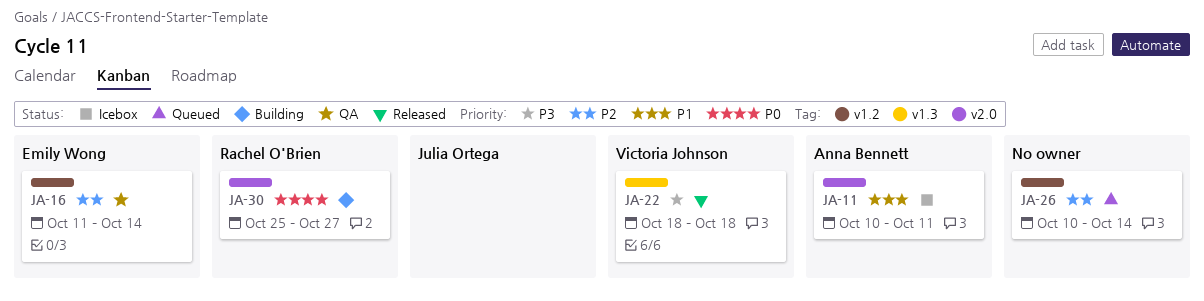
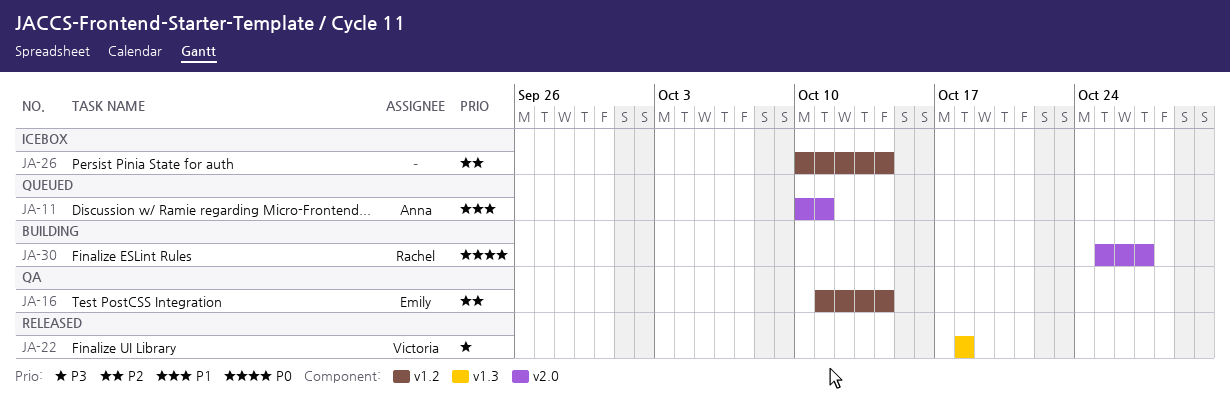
JA-11, status: Icebox -> Queued
JA-26, status: Queued -> Icebox

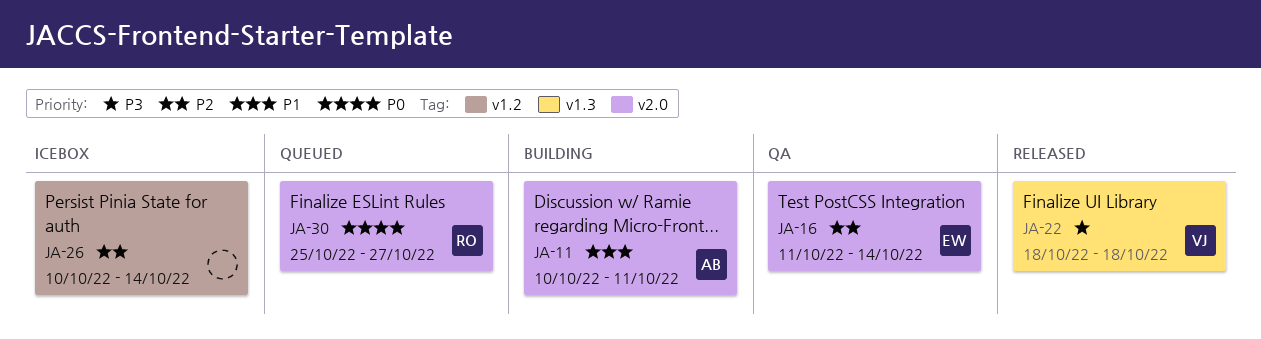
JA-11, status: Queued -> Building
JA-16, label: v1.2 -> v2.0
JA-30, status: Building -> Queued

